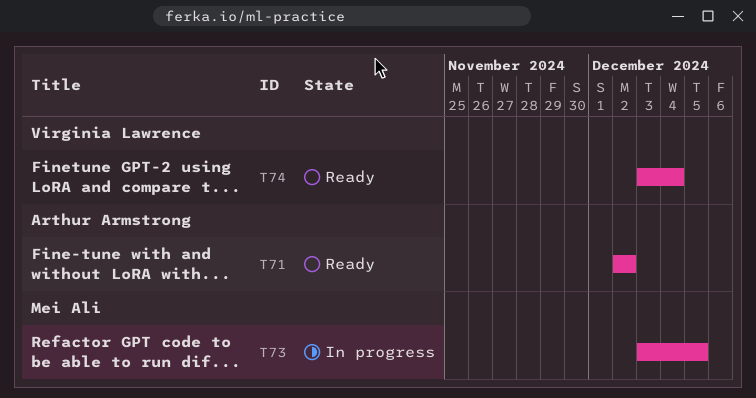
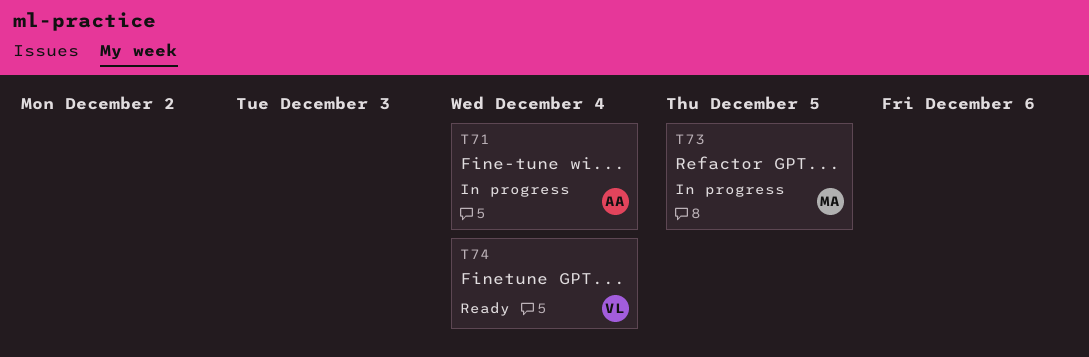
T71, status: Ready -> In progress
T71, due: Dec 2 -> Dec 4

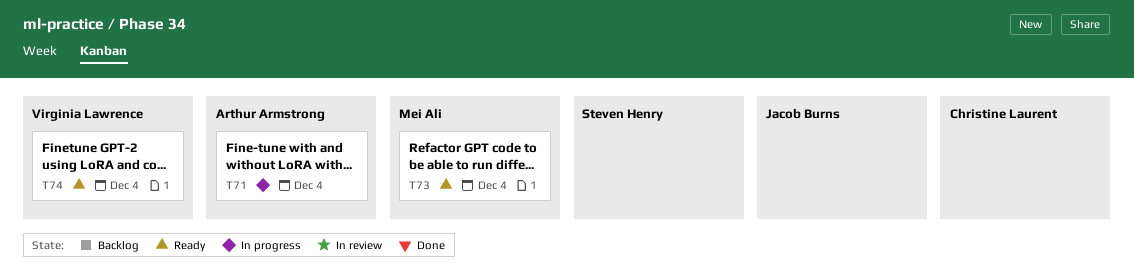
T73, status: In progress -> Ready
T73, due: Dec 5 -> Dec 4

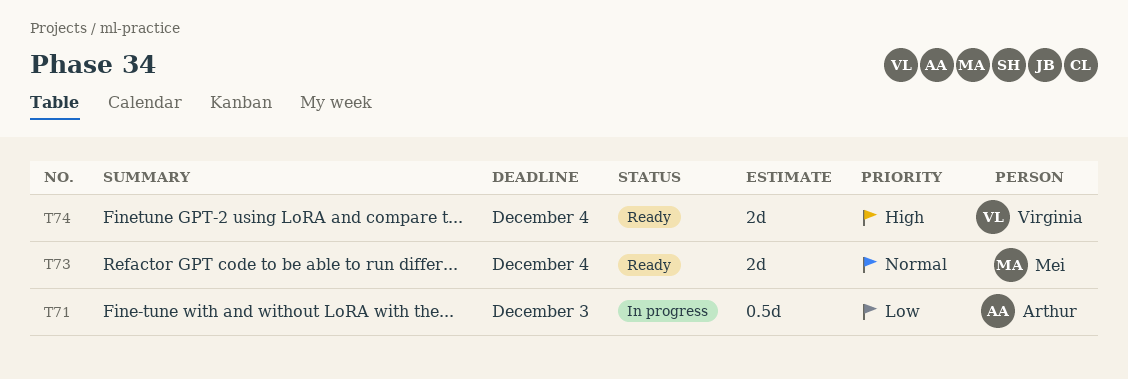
T71, due: Dec 4 -> Dec 3

